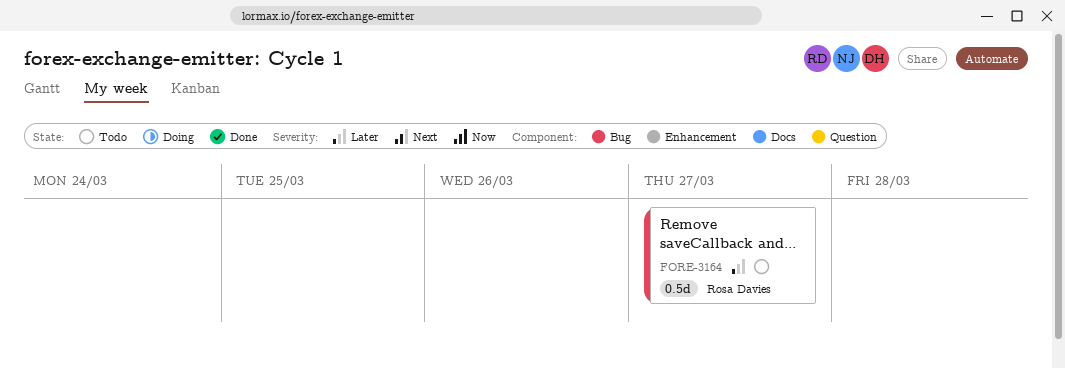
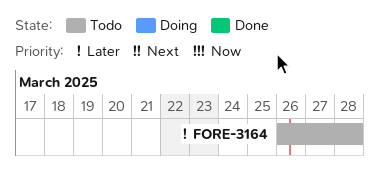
FORE-3164, due: Mar 27 -> Mar 28

